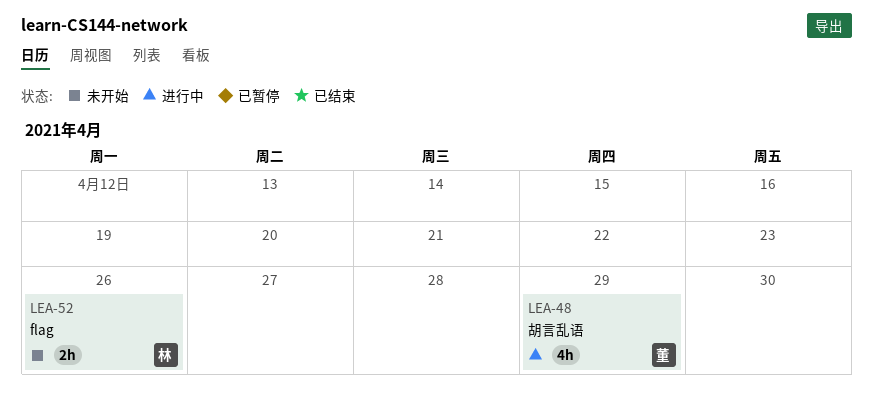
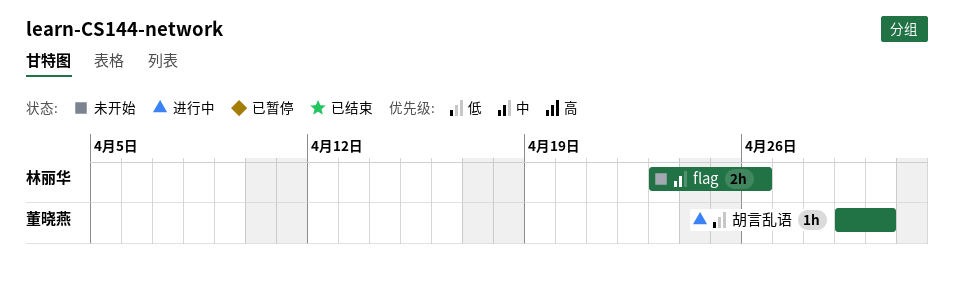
胡言乱语, estimate: 4h -> 1h
胡言乱语, due: Apr 29 -> Apr 30

